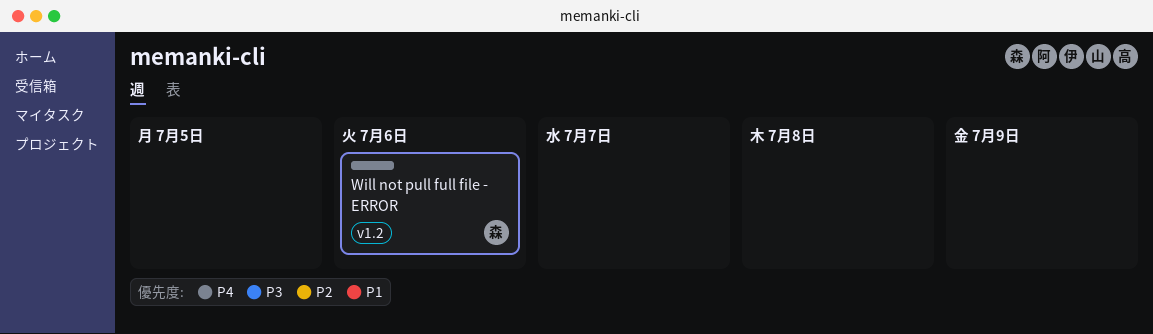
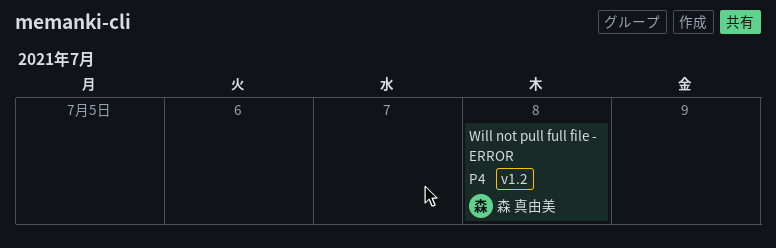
Will not pull full file - ERROR, due: Jul 6 -> Jul 8

